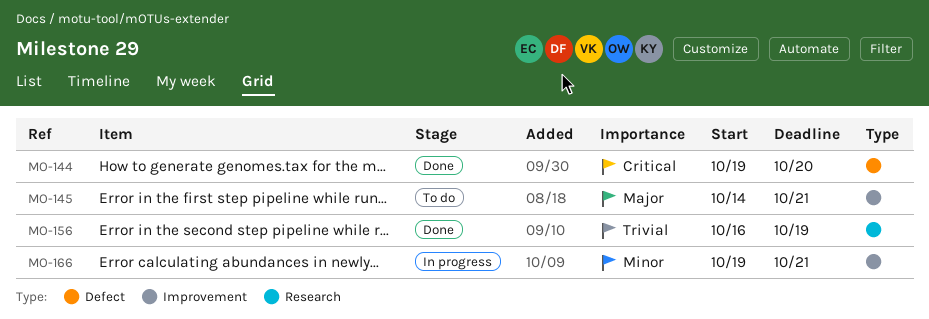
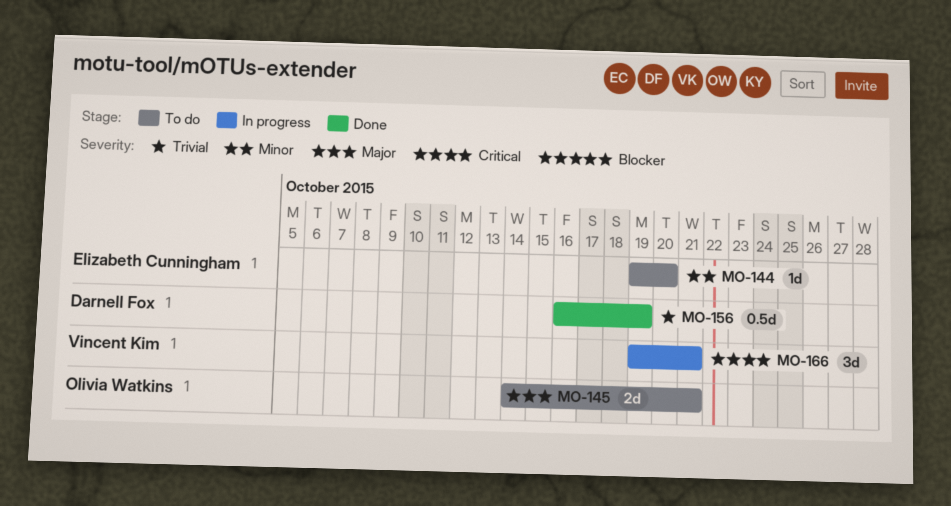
MO-144, status: Done -> To do
MO-144, priority: Critical -> Minor
MO-166, priority: Minor -> Critical

